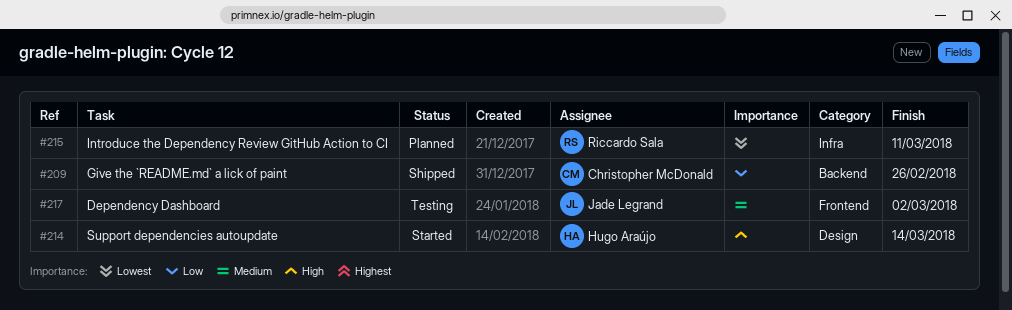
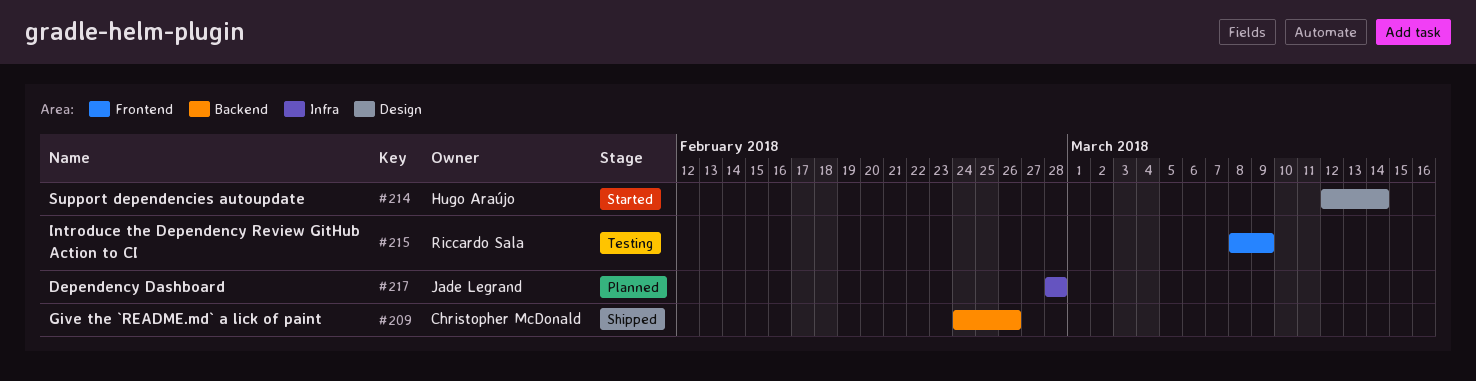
#215, status: Planned -> Testing
#215, label: Infra -> Frontend
#215, due: Mar 11 -> Mar 9
#217, status: Testing -> Planned
#217, label: Frontend -> Infra
#217, due: Mar 2 -> Feb 28

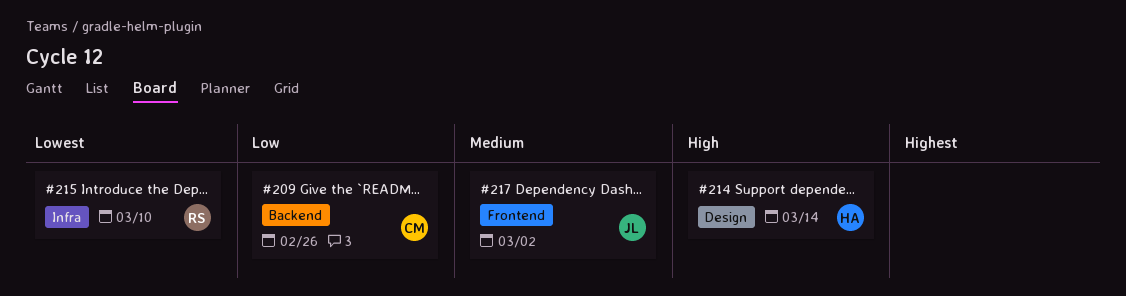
#215, label: Frontend -> Infra
#215, due: Mar 9 -> Mar 10
#217, label: Infra -> Frontend
#217, due: Feb 28 -> Mar 2

